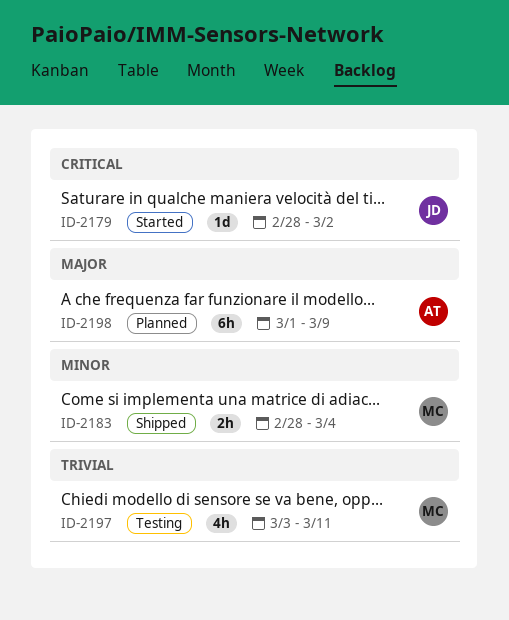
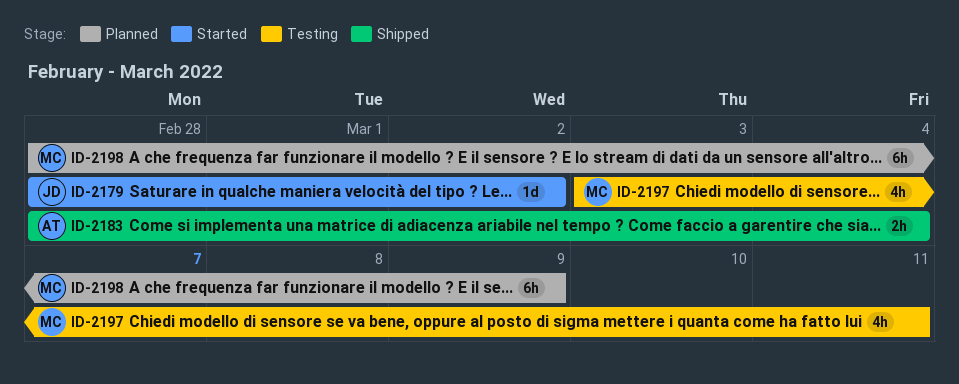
ID-2183, owner: MC -> AT
ID-2198, owner: AT -> MC
ID-2198, start: Mar 1 -> Feb 28

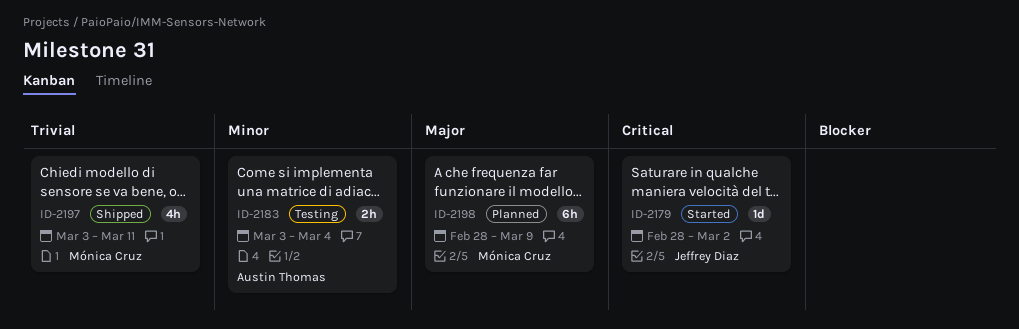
ID-2183, status: Shipped -> Testing
ID-2183, start: Feb 28 -> Mar 3
ID-2197, status: Testing -> Shipped

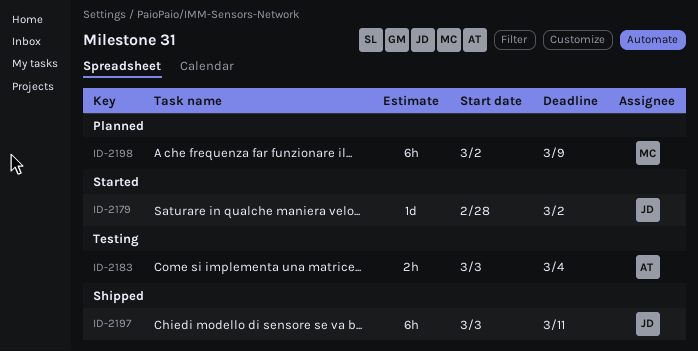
ID-2197, owner: Mónica Cruz -> Jeffrey Diaz
ID-2197, estimate: 4h -> 6h
ID-2198, start: Feb 28 -> Mar 2

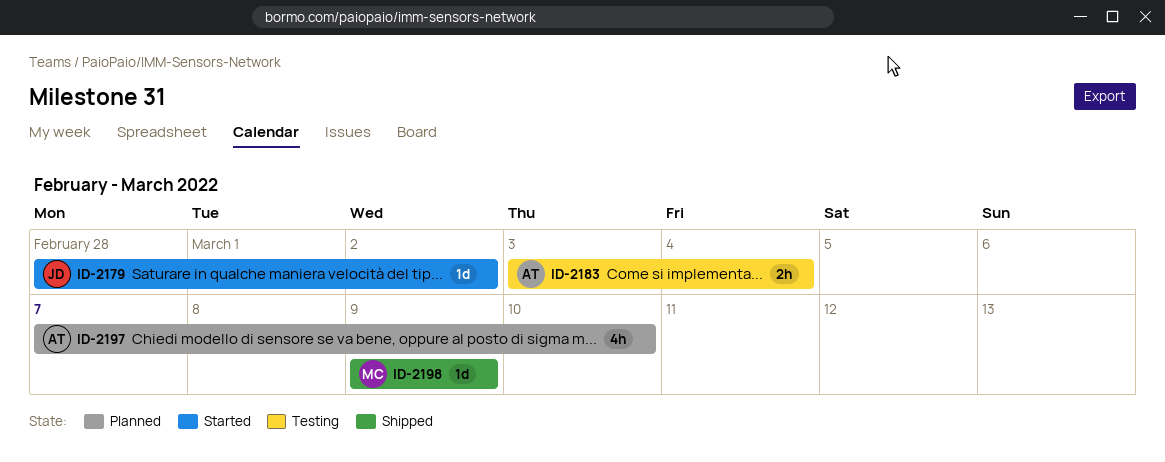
ID-2197, status: Shipped -> Planned
ID-2197, owner: JD -> AT
ID-2197, estimate: 6h -> 4h
ID-2197, start: Mar 3 -> Mar 7
ID-2197, due: Mar 11 -> Mar 10
ID-2198, status: Planned -> Shipped
ID-2198, estimate: 6h -> 1d
ID-2198, start: Mar 2 -> Mar 9

